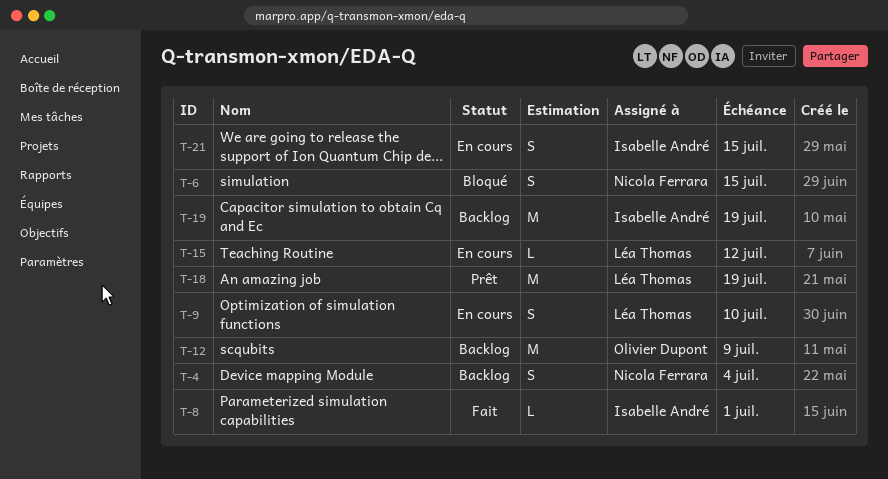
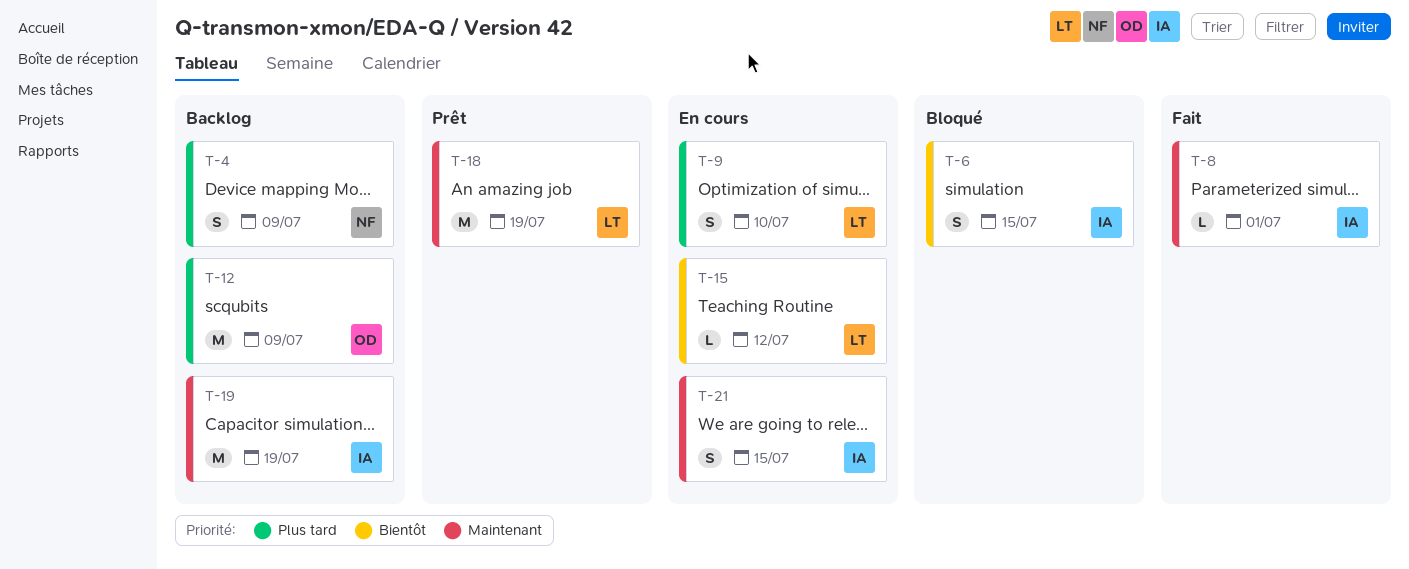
T-4, due: Jul 4 -> Jul 9
T-6, owner: Nicola Ferrara -> Isabelle André

